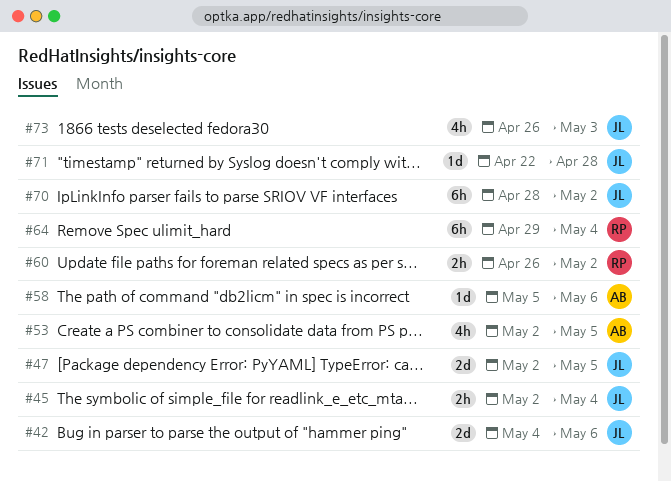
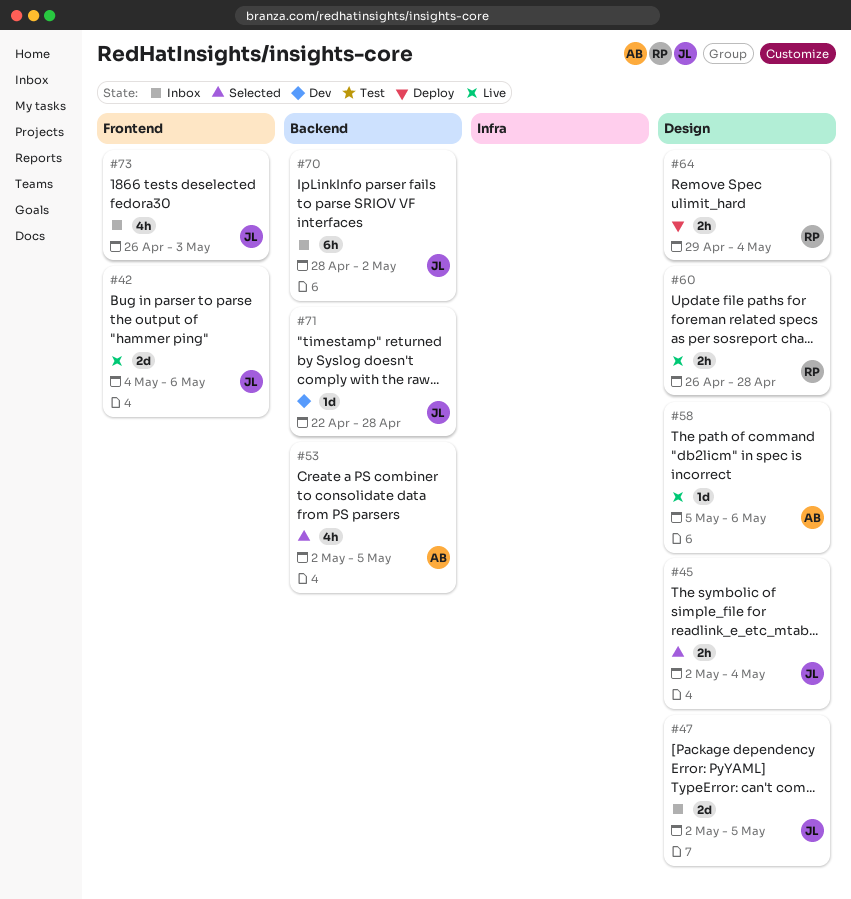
#60, due: May 2 -> Apr 28
#64, estimate: 6h -> 2h

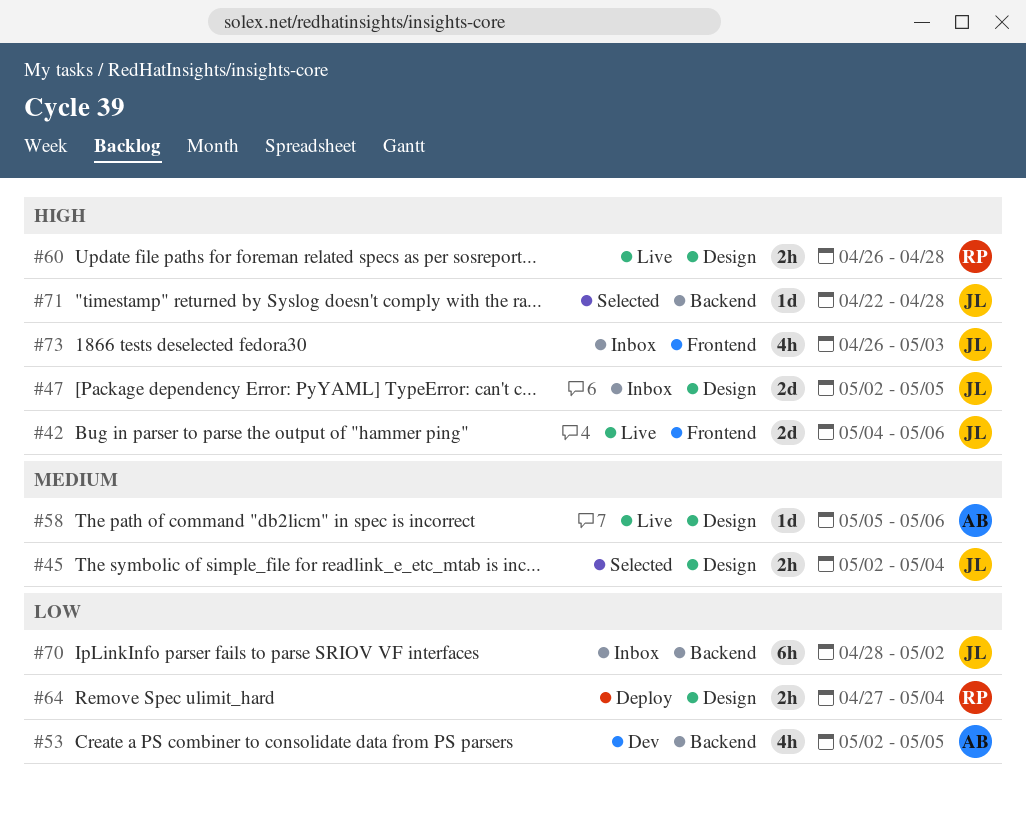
#53, status: Selected -> Dev
#64, start: Apr 29 -> Apr 27
#71, status: Dev -> Selected

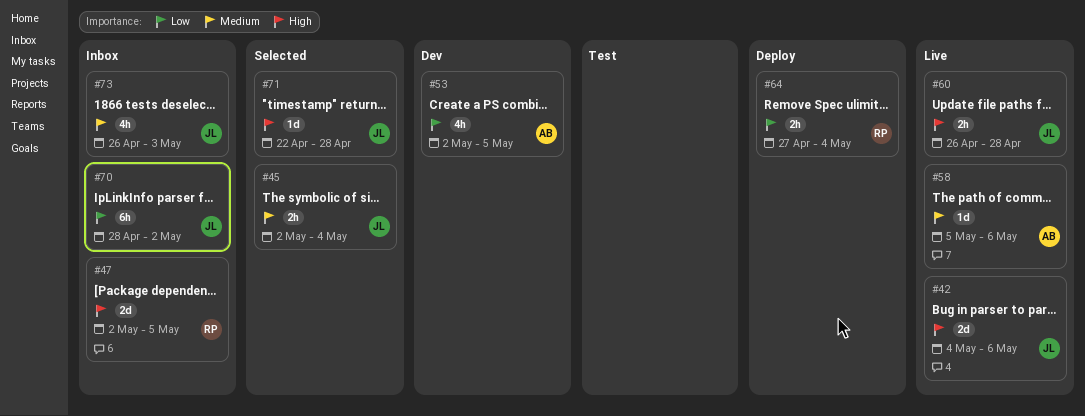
#47, owner: JL -> RP
#60, owner: RP -> JL
#73, priority: High -> Medium

